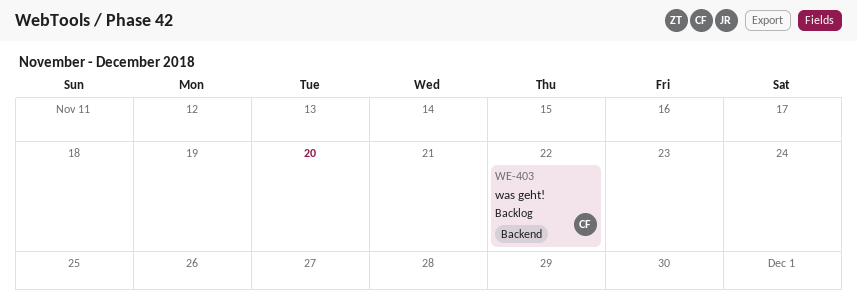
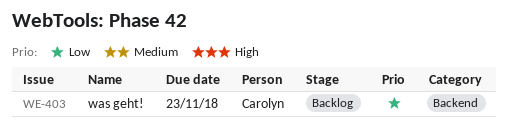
WE-403, due: Nov 22 -> Nov 23

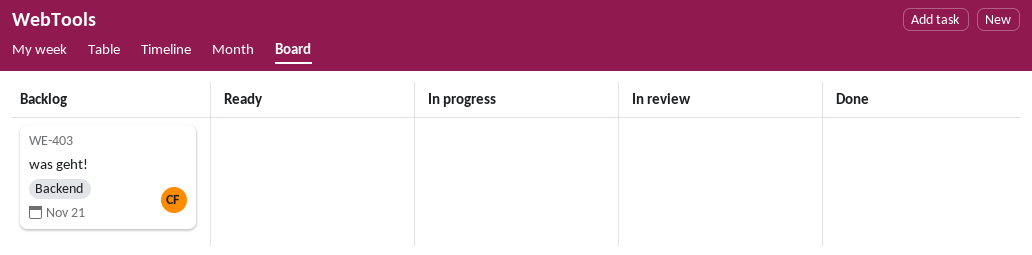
WE-403, due: Nov 23 -> Nov 21

